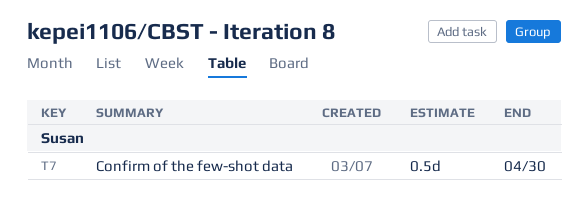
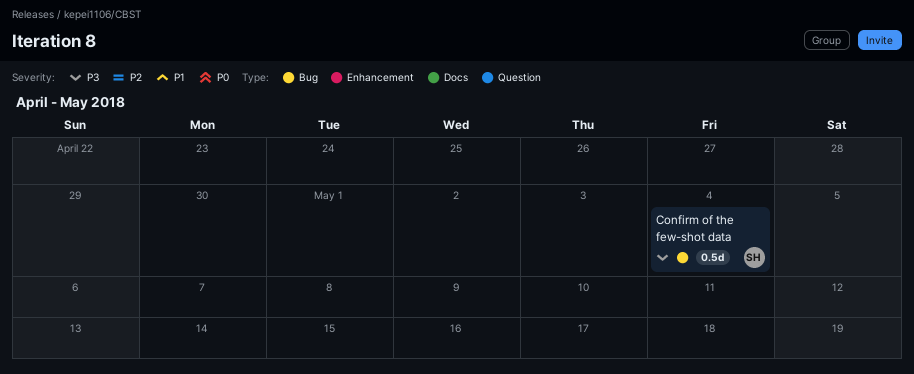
Confirm of the few-shot data, due: Apr 30 -> May 4

